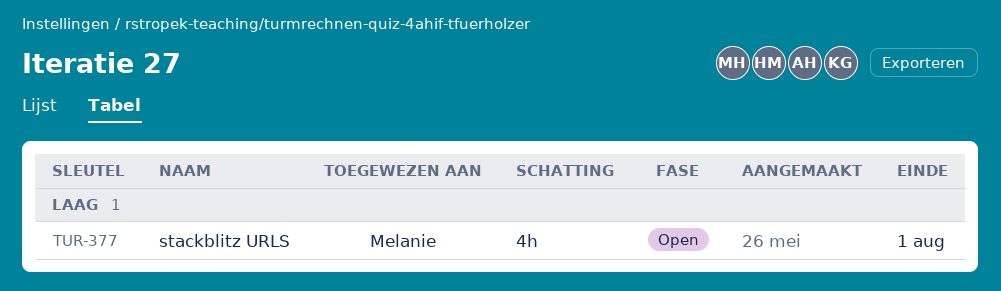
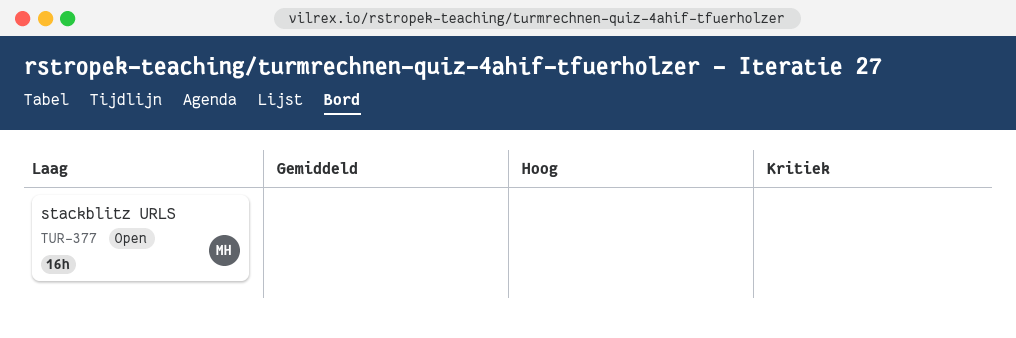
TUR-377, estimate: 4h -> 16h

